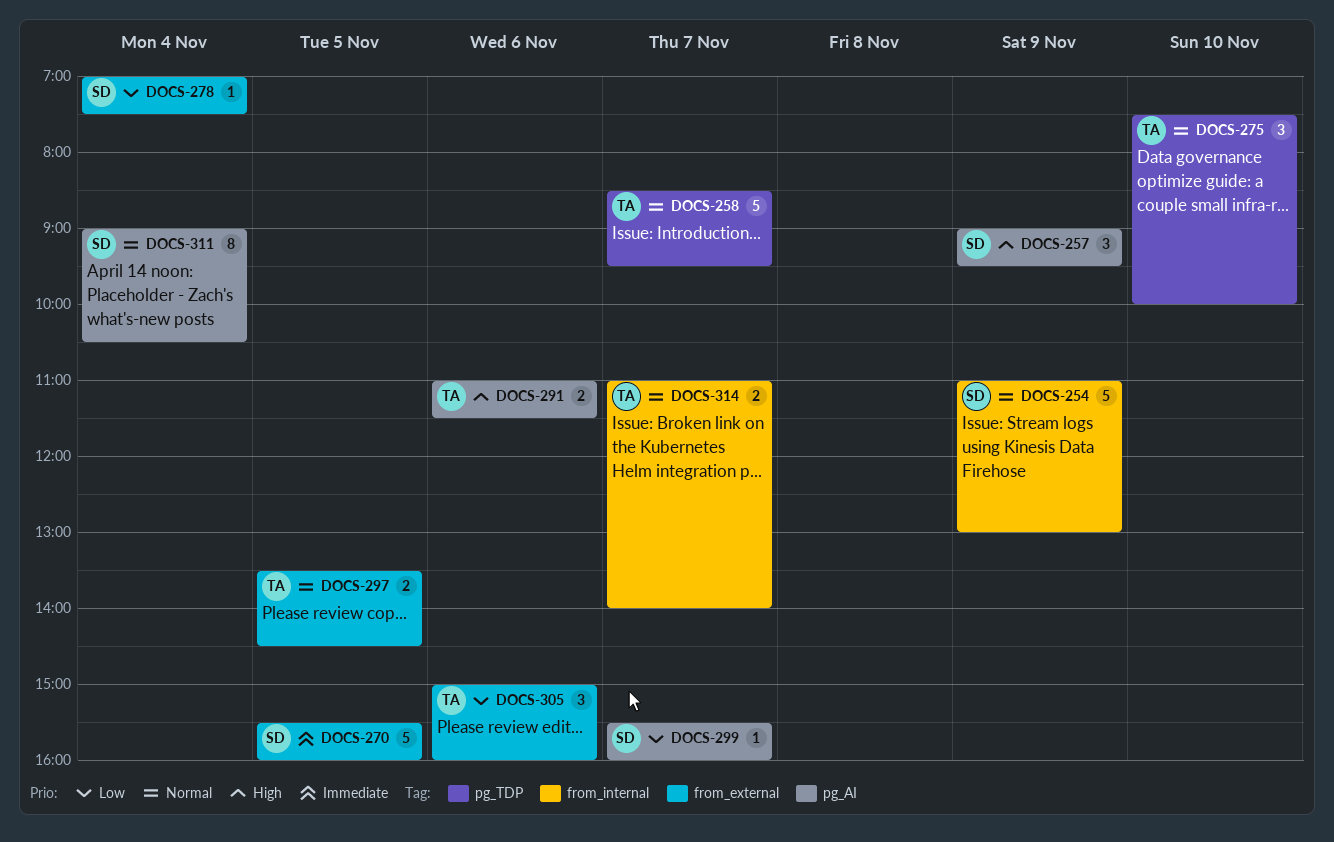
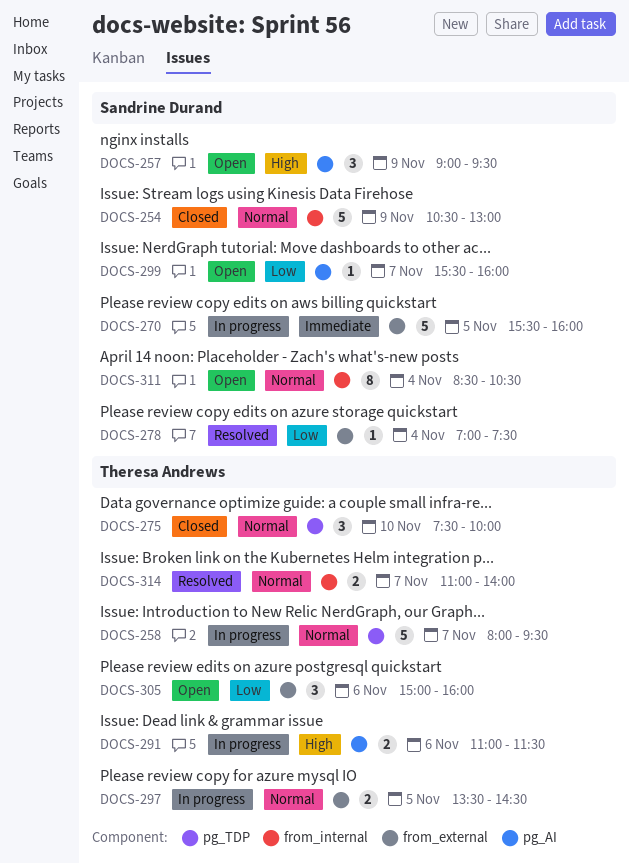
DOCS-254, begins: 11:00 -> 10:30
DOCS-258, begins: 08:30 -> 08:00
DOCS-311, label: pg_AI -> from_internal
DOCS-311, begins: 09:00 -> 08:30

